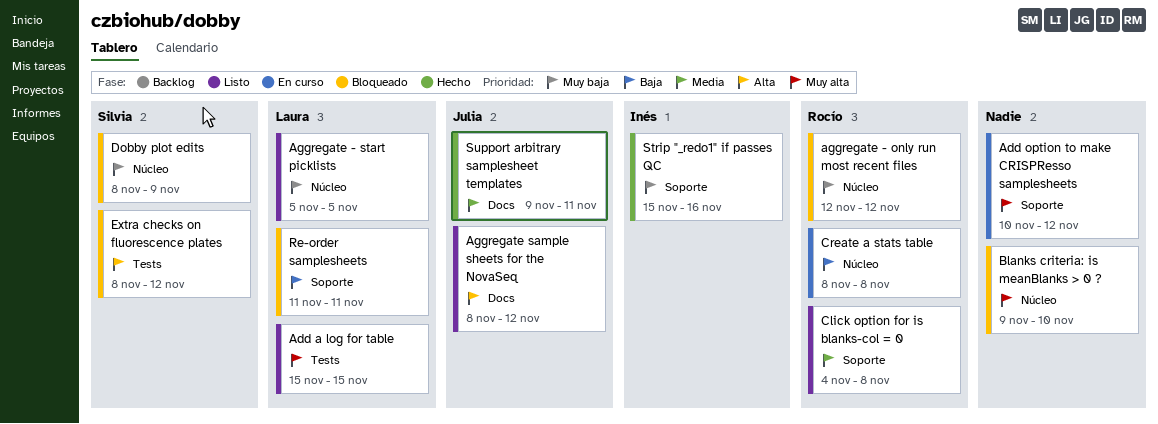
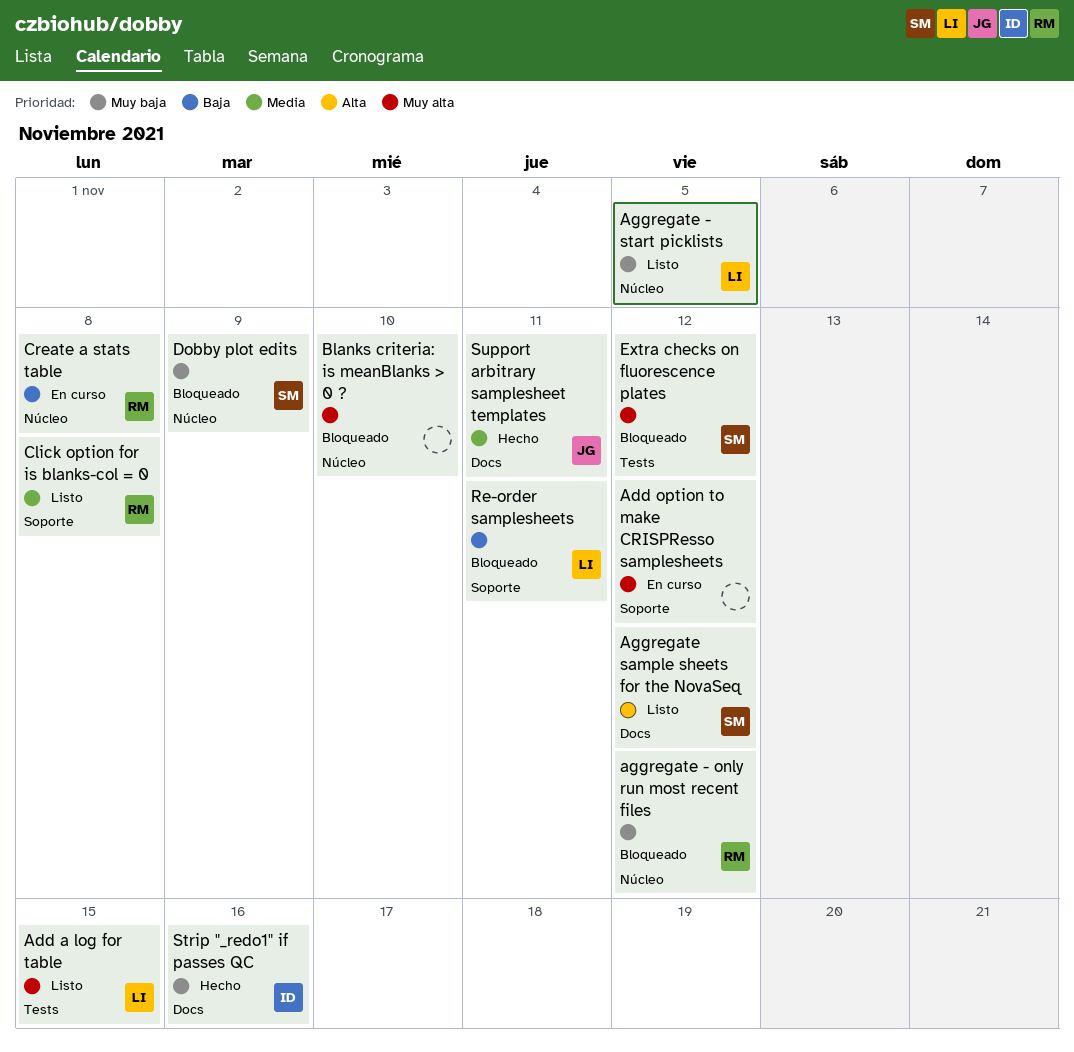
Aggregate sample sheets for the NovaSeq, owner: Julia -> Silvia
Extra checks on fluorescence plates, priority: Alta -> Muy alta
Strip "_redo1" if passes QC, label: Soporte -> Docs

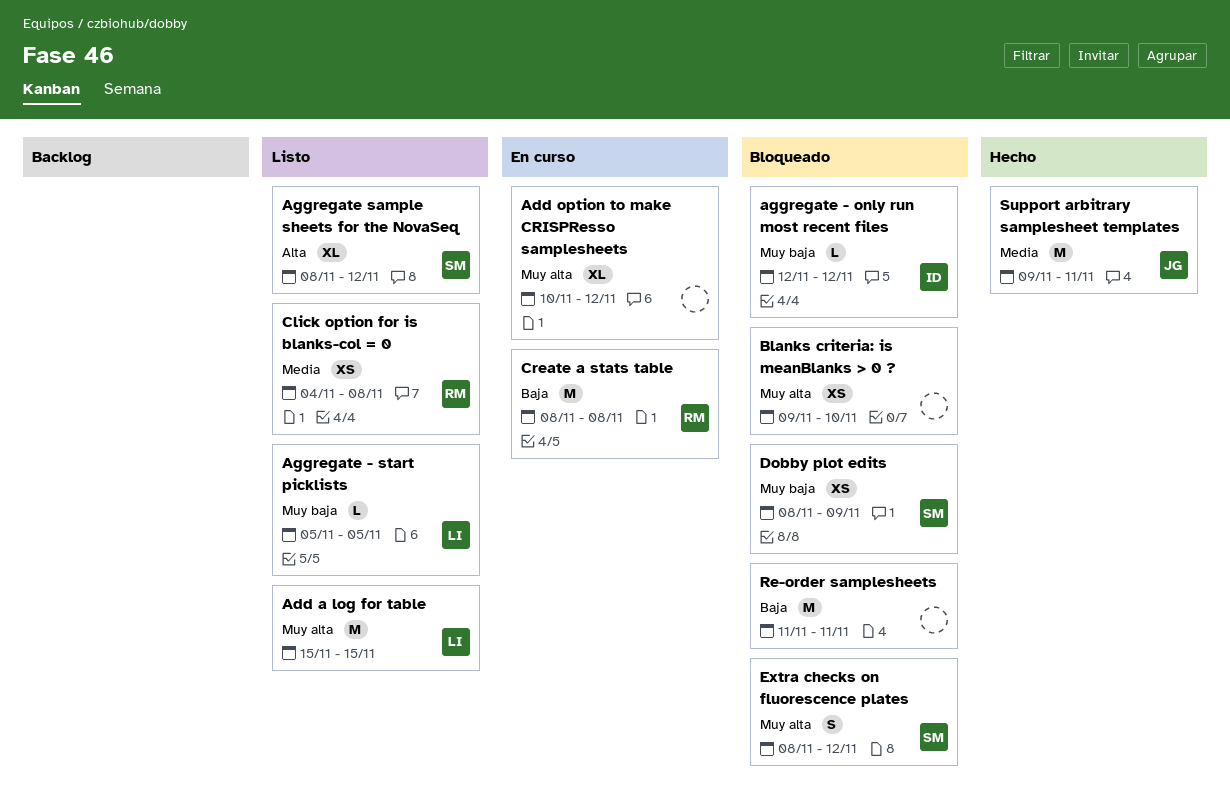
aggregate - only run most recent files, owner: RM -> ID
Re-order samplesheets, owner: LI -> none
Strip "_redo1" if passes QC: present -> none

